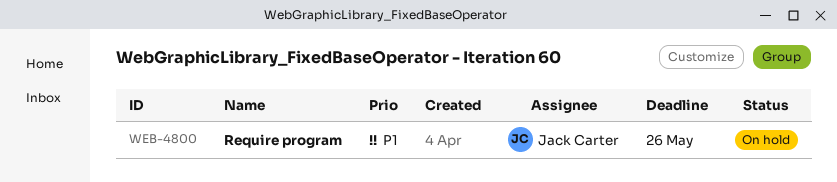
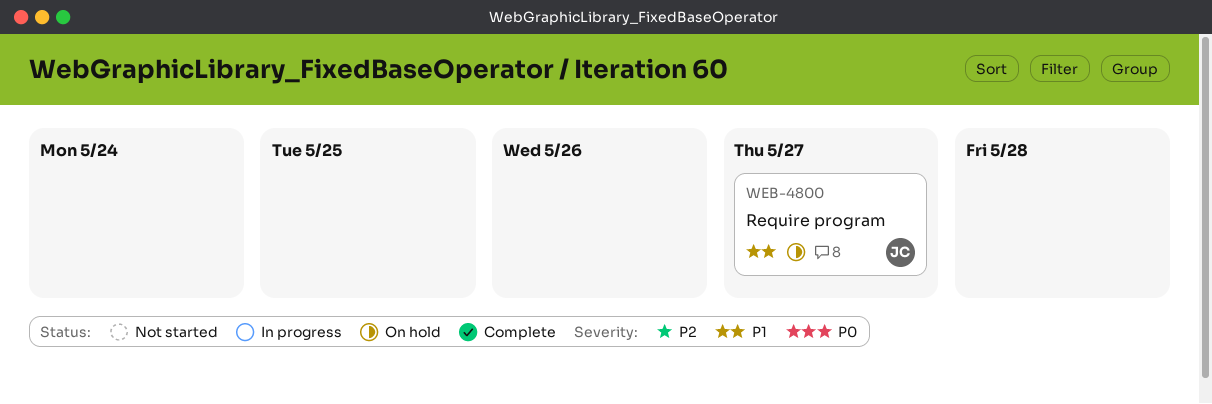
WEB-4800, due: May 26 -> May 27

